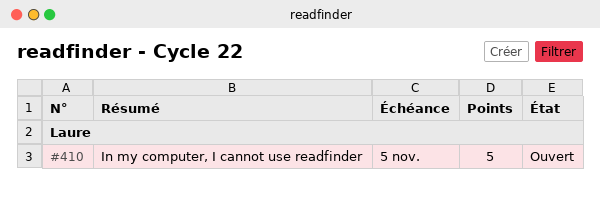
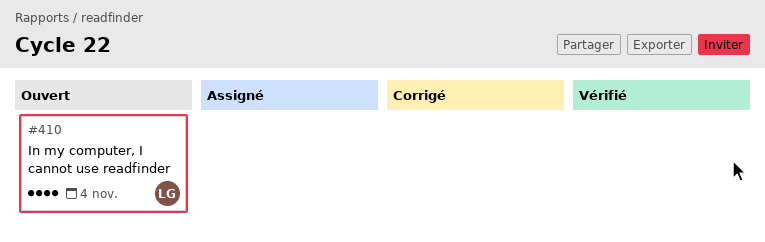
#410, estimate: 5 -> 4
#410, due: Nov 5 -> Nov 4

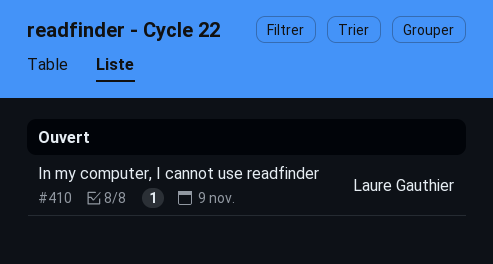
#410, estimate: 4 -> 1
#410, due: Nov 4 -> Nov 9

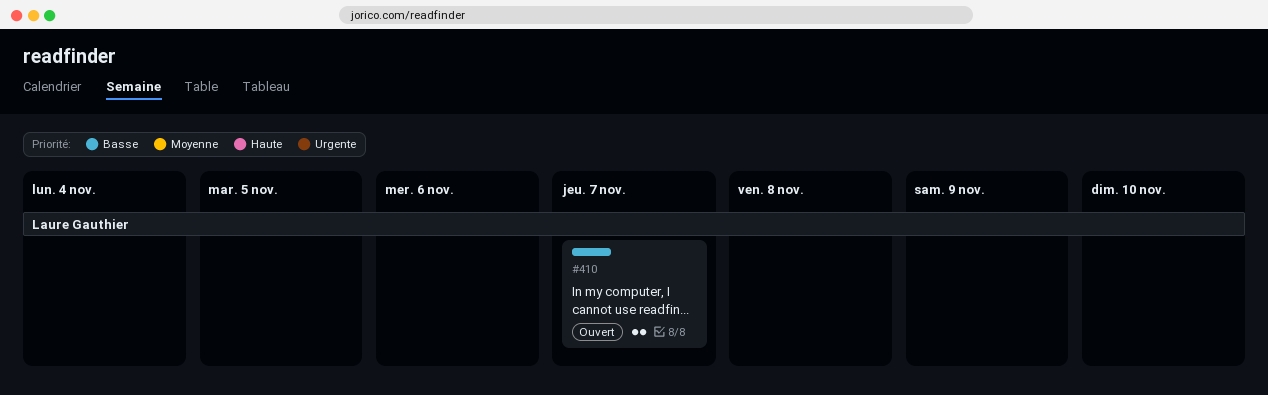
#410, estimate: 1 -> 2
#410, due: Nov 9 -> Nov 7

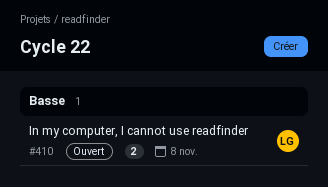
#410, due: Nov 7 -> Nov 8

